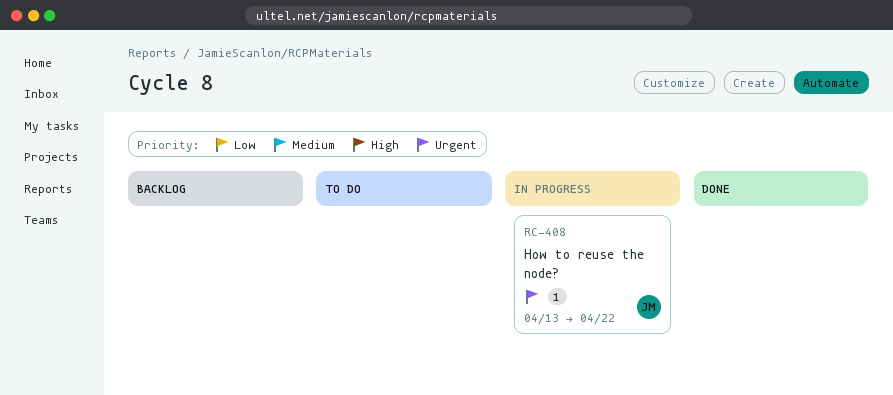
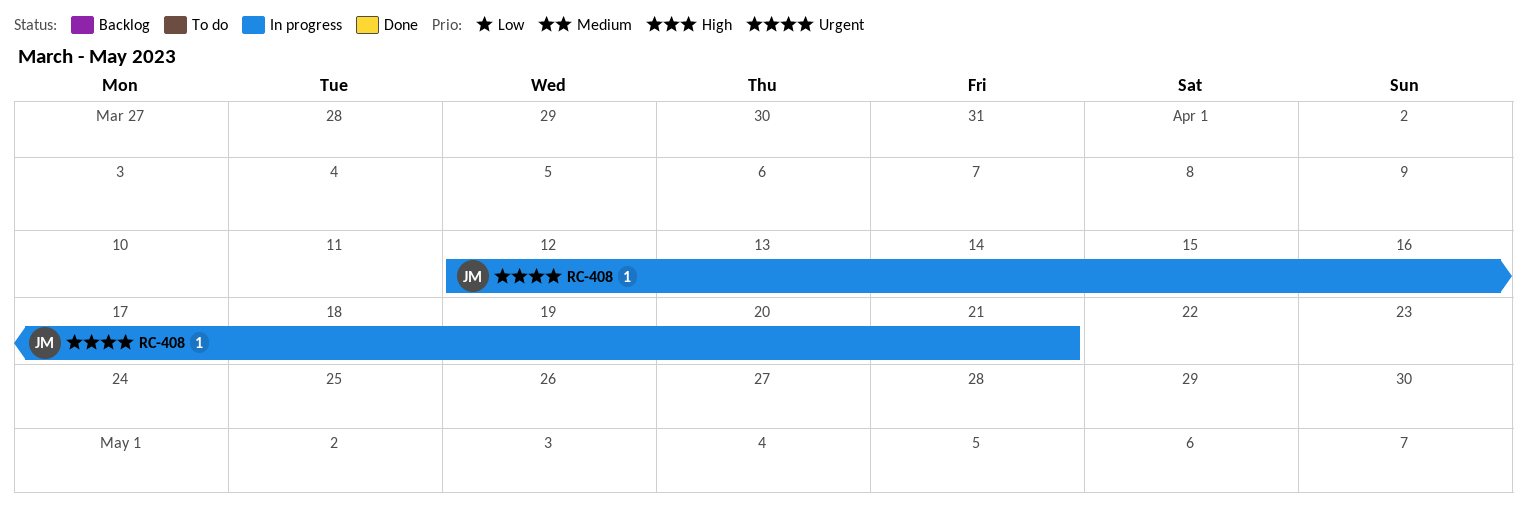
RC-408, start: Apr 13 -> Apr 12
RC-408, due: Apr 22 -> Apr 21

